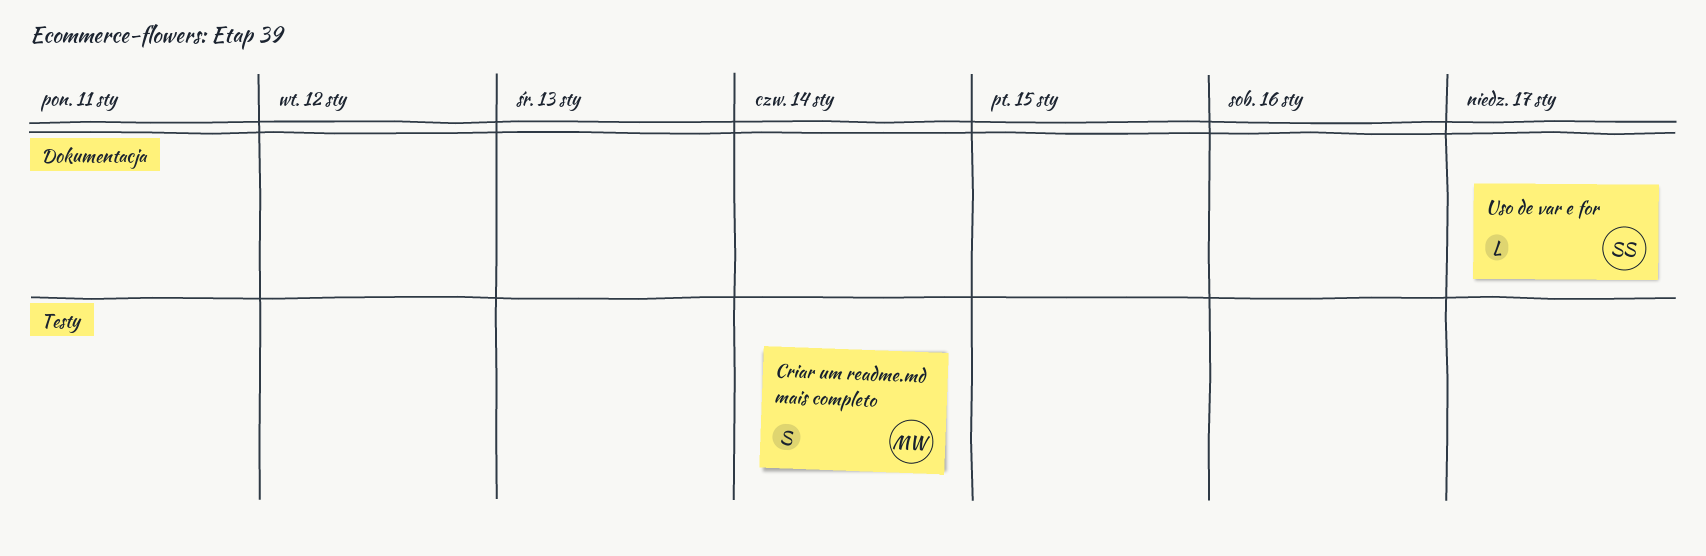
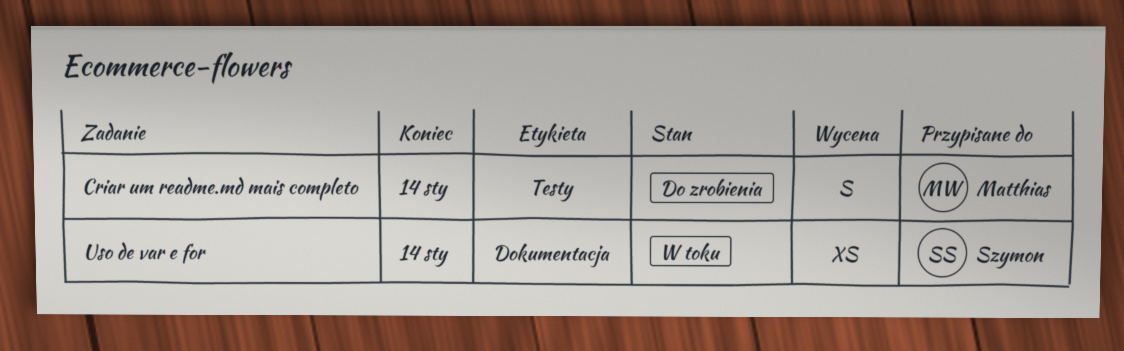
Uso de var e for, estimate: L -> XS
Uso de var e for, due: Jan 17 -> Jan 14

